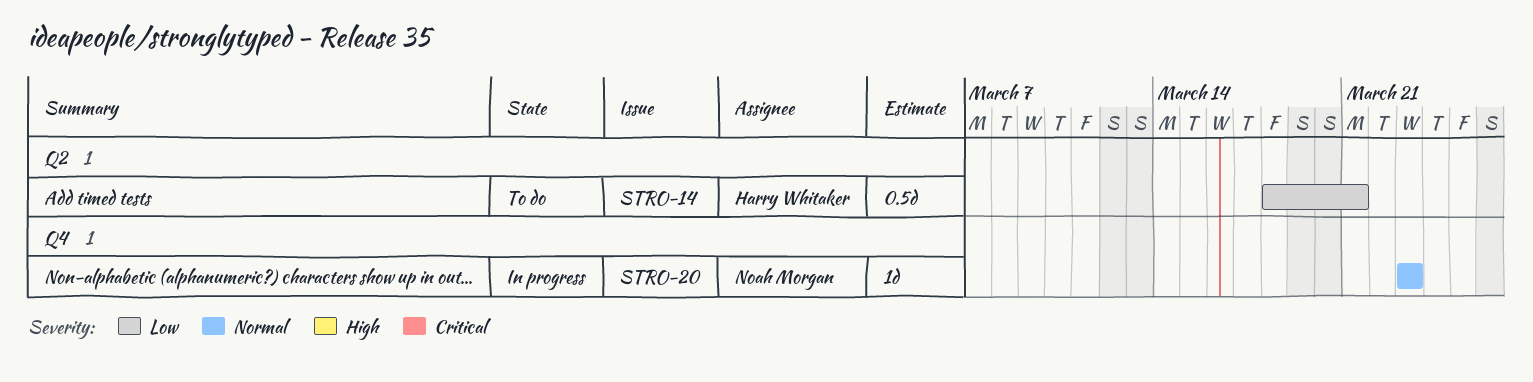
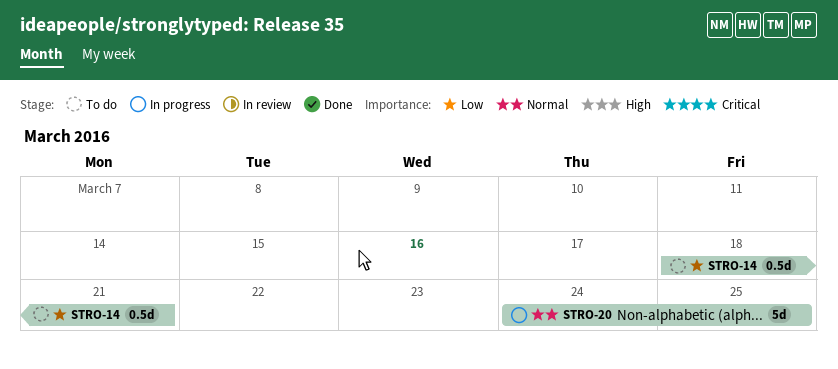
STRO-20, estimate: 1d -> 5d
STRO-20, start: Mar 23 -> Mar 24
STRO-20, due: Mar 23 -> Mar 25

